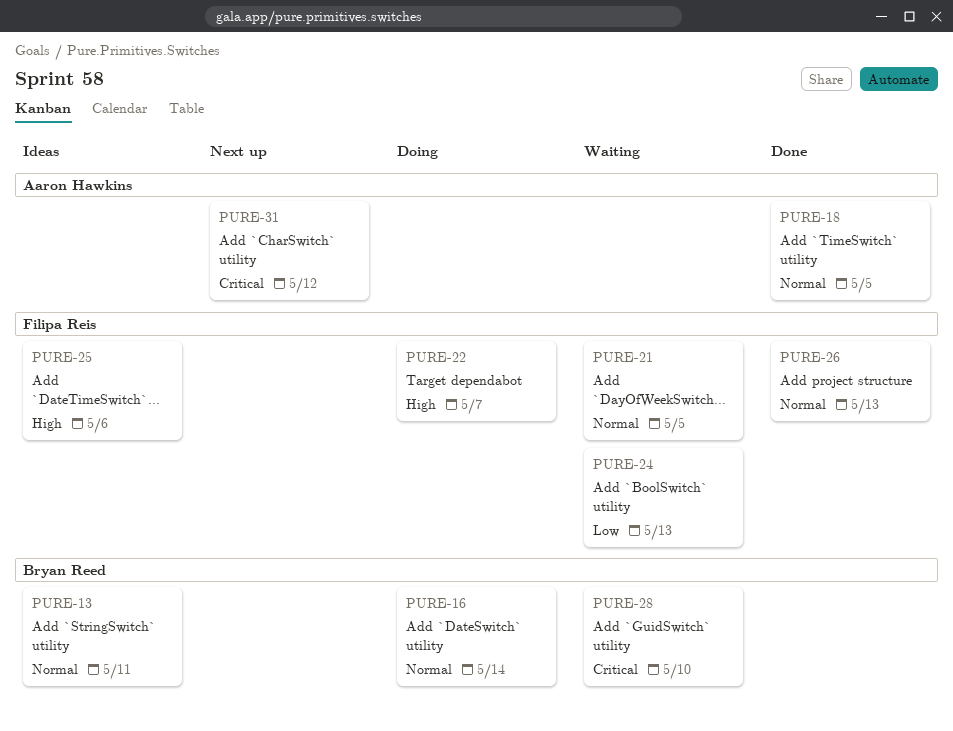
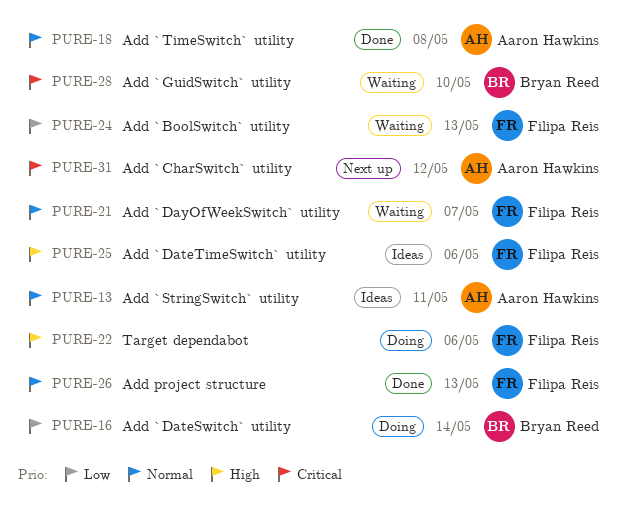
PURE-13, owner: Bryan Reed -> Aaron Hawkins
PURE-16, priority: Normal -> Low
PURE-18, due: May 5 -> May 8
PURE-21, due: May 5 -> May 7
PURE-22, due: May 7 -> May 6

